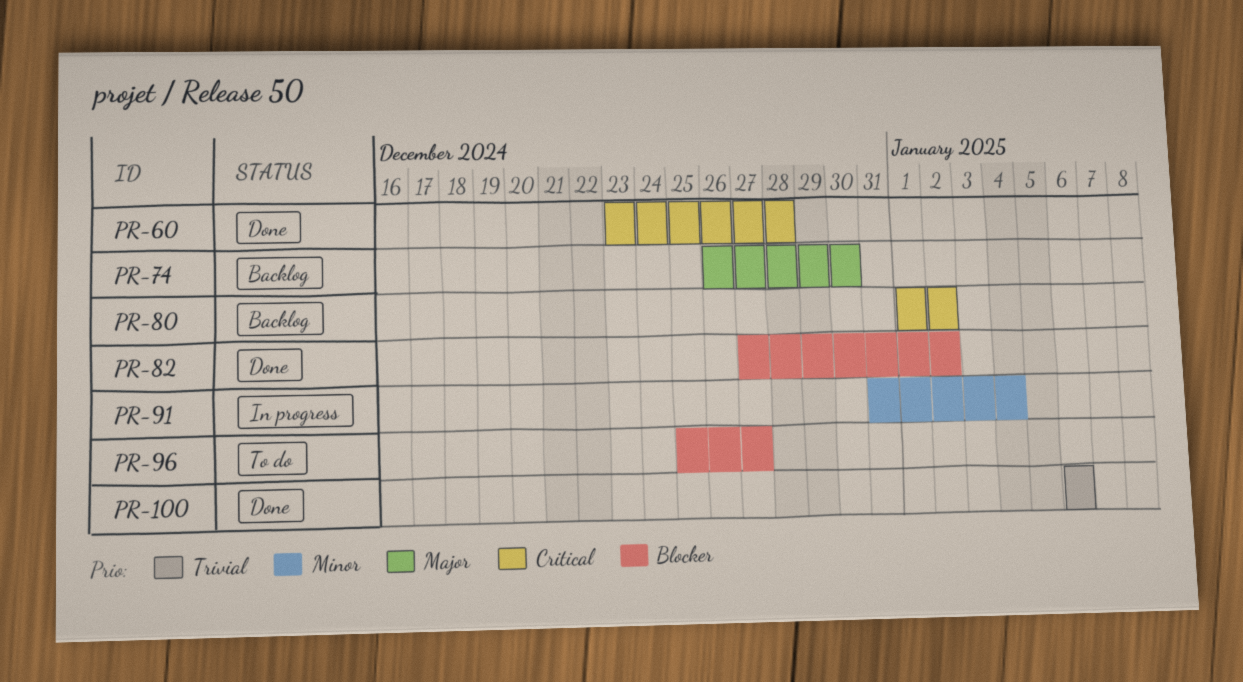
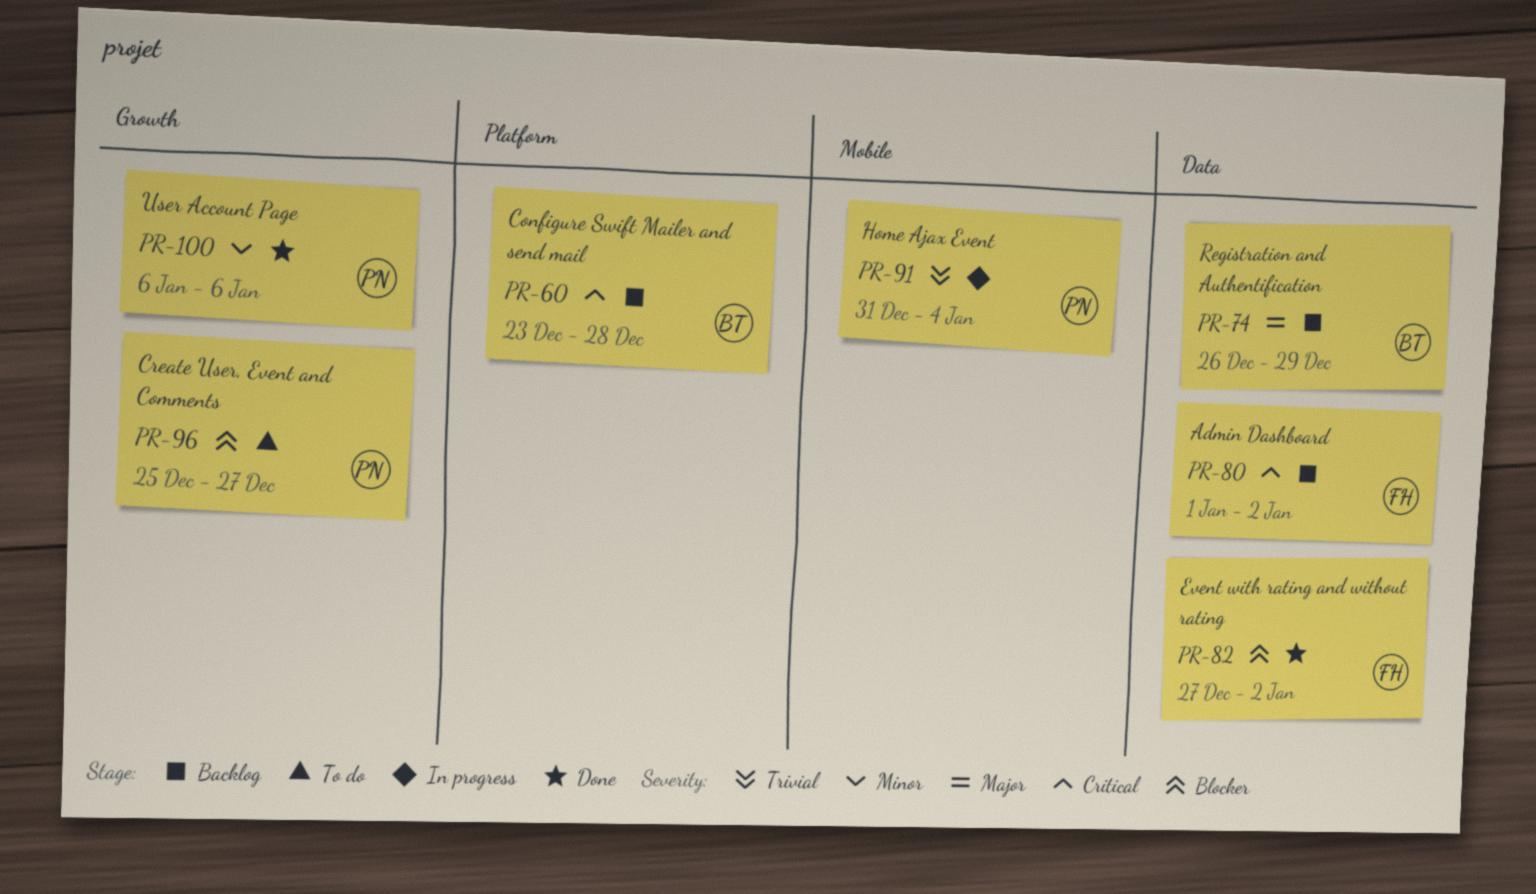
PR-60, status: Done -> Backlog
PR-74, due: Dec 30 -> Dec 29
PR-91, priority: Minor -> Trivial
PR-100, priority: Trivial -> Minor

